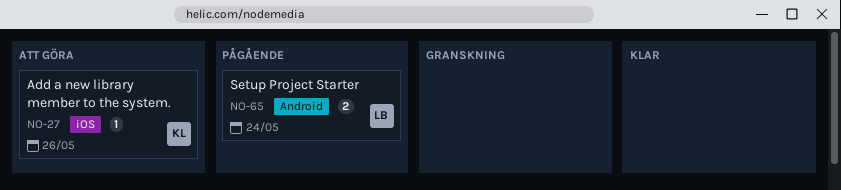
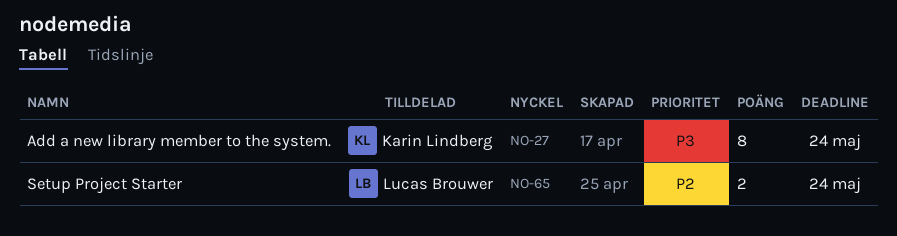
NO-27, estimate: 1 -> 8
NO-27, due: May 26 -> May 24

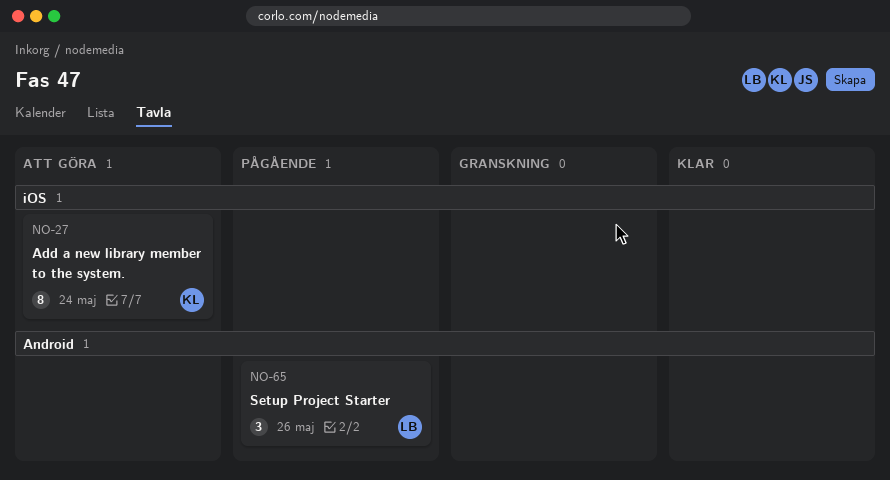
NO-65, estimate: 2 -> 3
NO-65, due: May 24 -> May 26

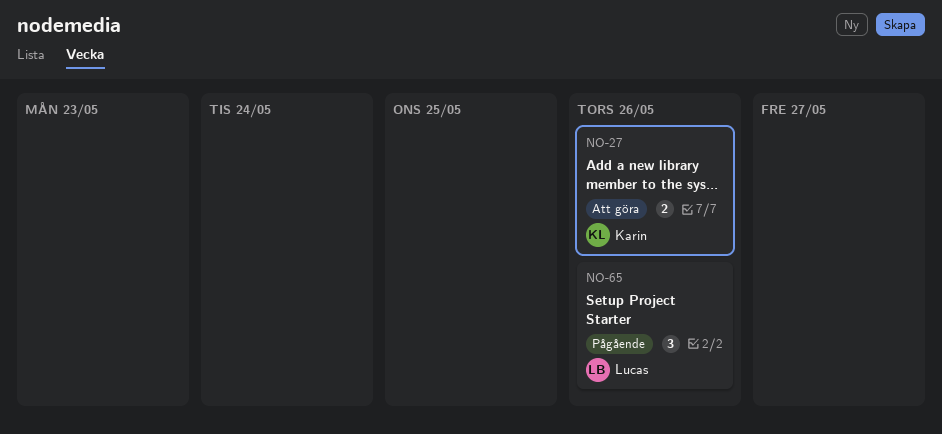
NO-27, estimate: 8 -> 2
NO-27, due: May 24 -> May 26

